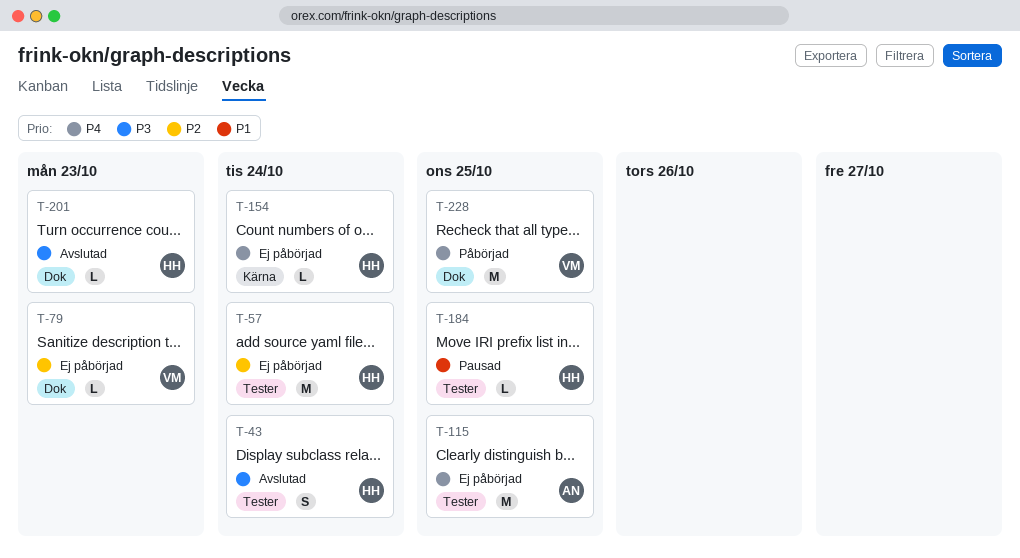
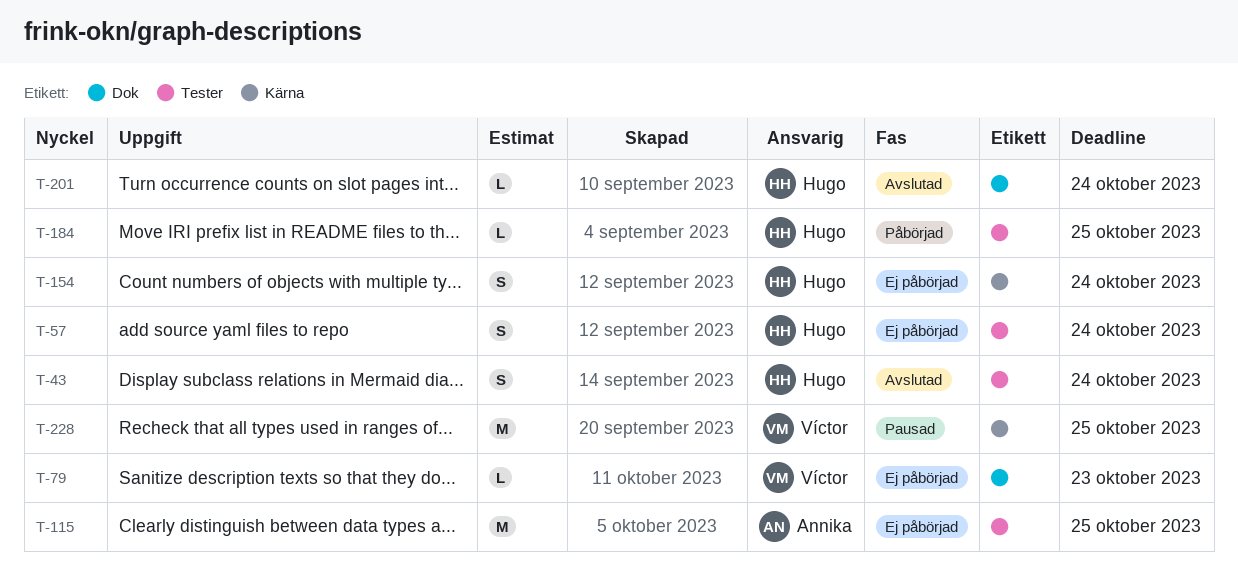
T-57, estimate: M -> S
T-154, estimate: L -> S
T-184, status: Pausad -> Påbörjad
T-201, due: Oct 23 -> Oct 24
T-228, status: Påbörjad -> Pausad
T-228, label: Dok -> Kärna

